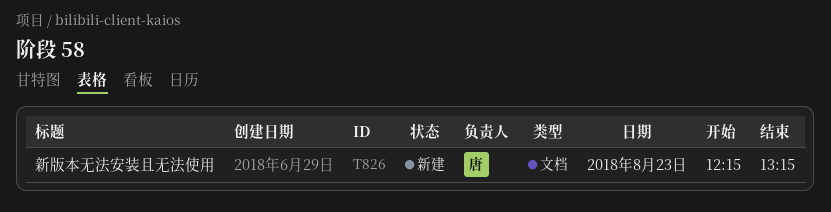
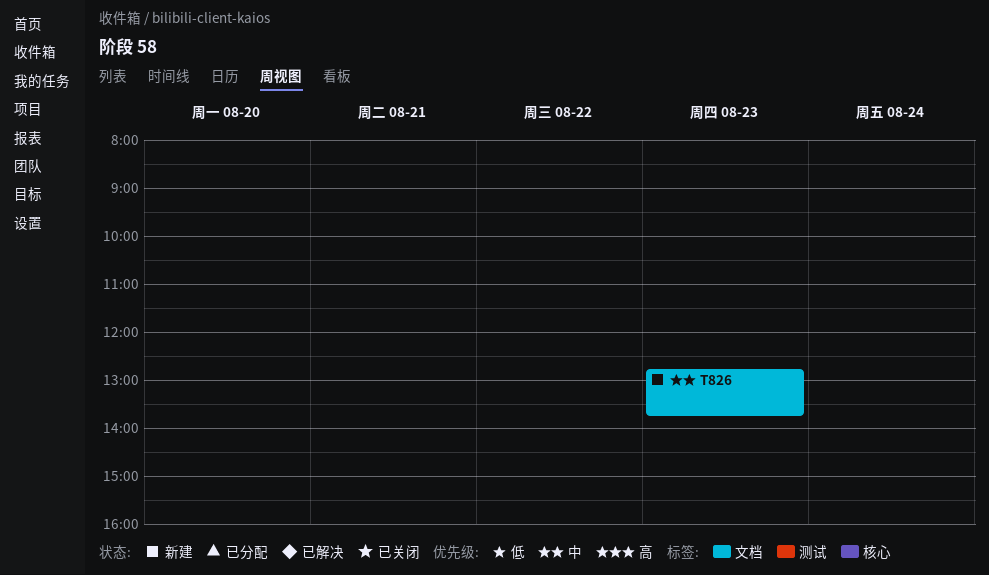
T826, begins: 12:15 -> 12:45
T826, ends: 13:15 -> 13:45

